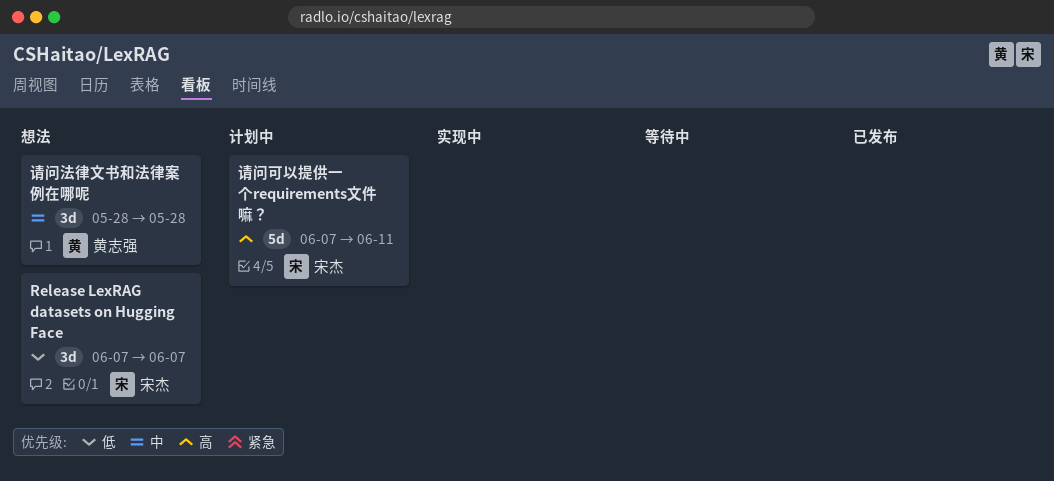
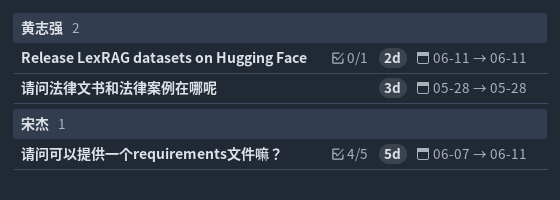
Release LexRAG datasets on Hugging Face, owner: 宋杰 -> 黄志强
Release LexRAG datasets on Hugging Face, estimate: 3d -> 2d
Release LexRAG datasets on Hugging Face, start: Jun 7 -> Jun 11
Release LexRAG datasets on Hugging Face, due: Jun 7 -> Jun 11

